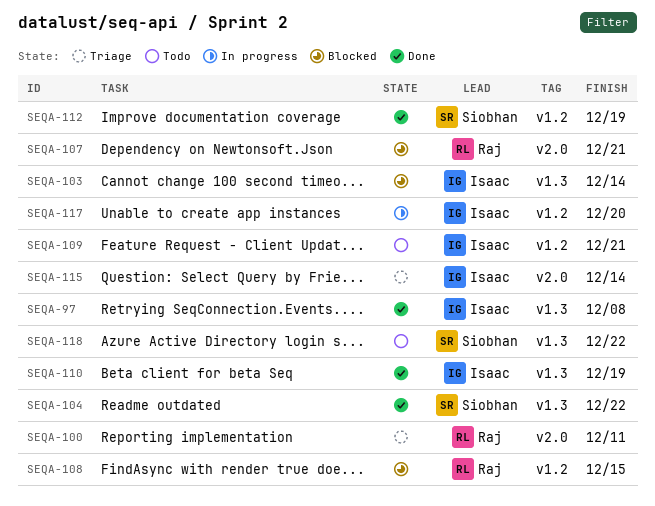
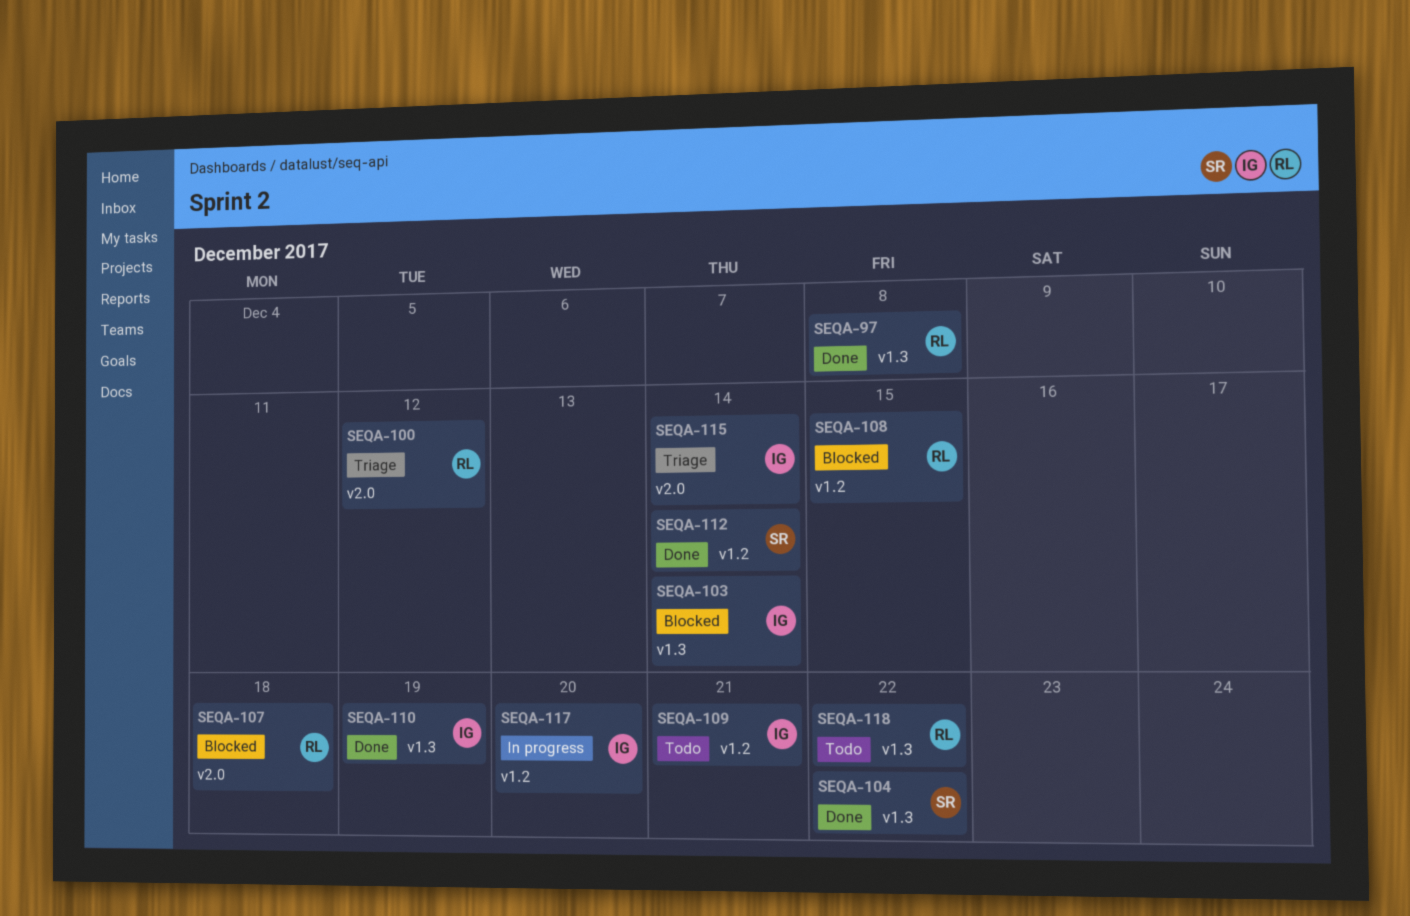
SEQA-97, owner: Isaac -> Raj
SEQA-100, due: Dec 11 -> Dec 12
SEQA-107, due: Dec 21 -> Dec 18
SEQA-112, due: Dec 19 -> Dec 14
SEQA-118, owner: Siobhan -> Raj

